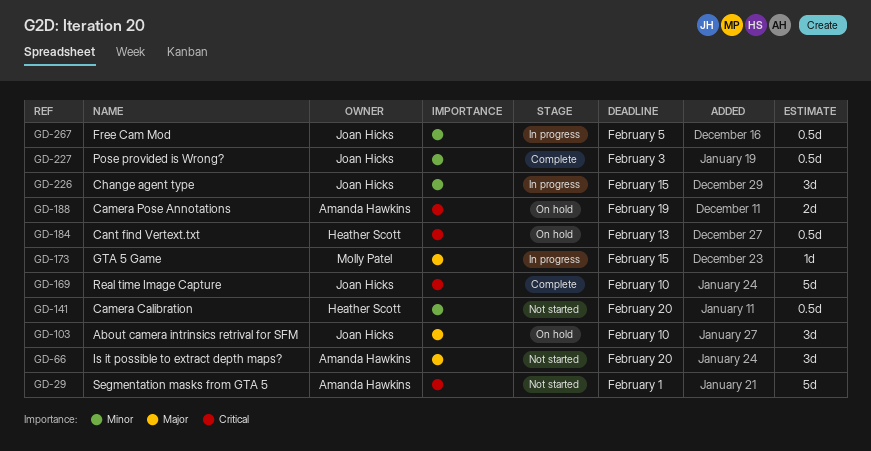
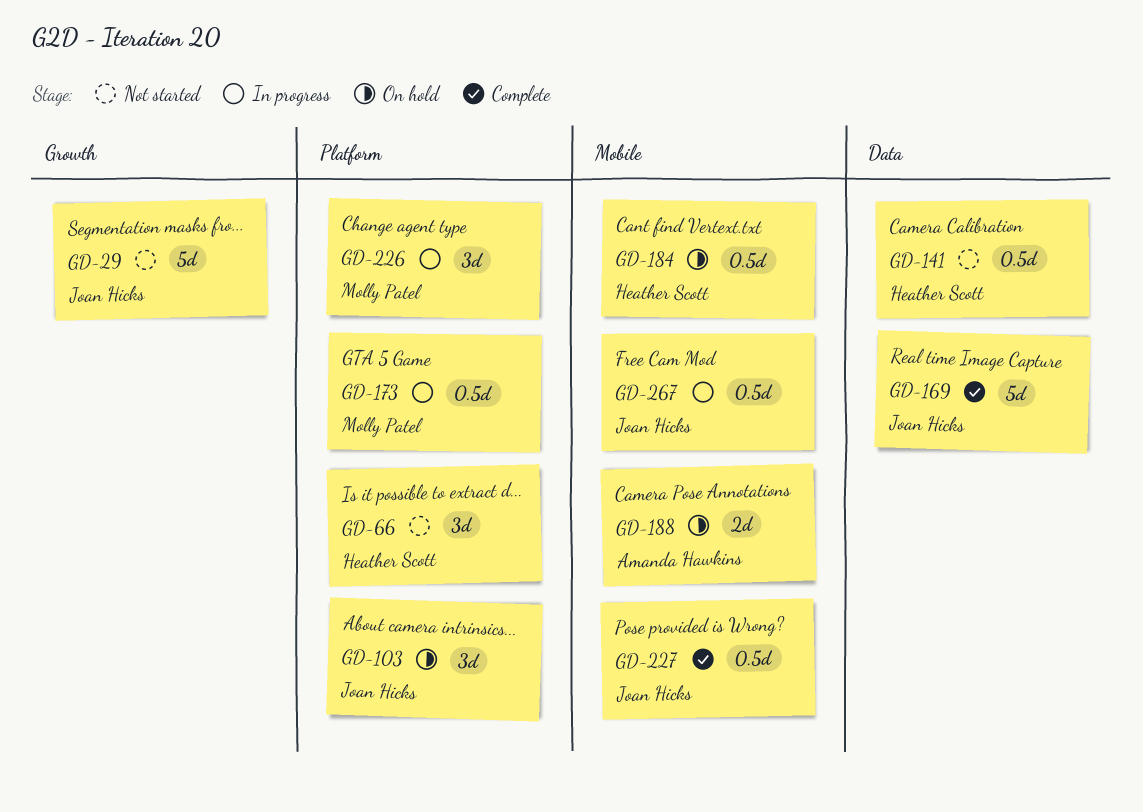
GD-29, owner: Amanda Hawkins -> Joan Hicks
GD-66, owner: Amanda Hawkins -> Heather Scott
GD-173, estimate: 1d -> 0.5d
GD-226, owner: Joan Hicks -> Molly Patel

